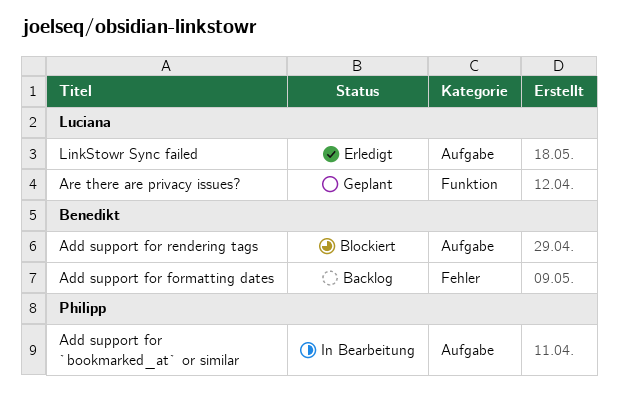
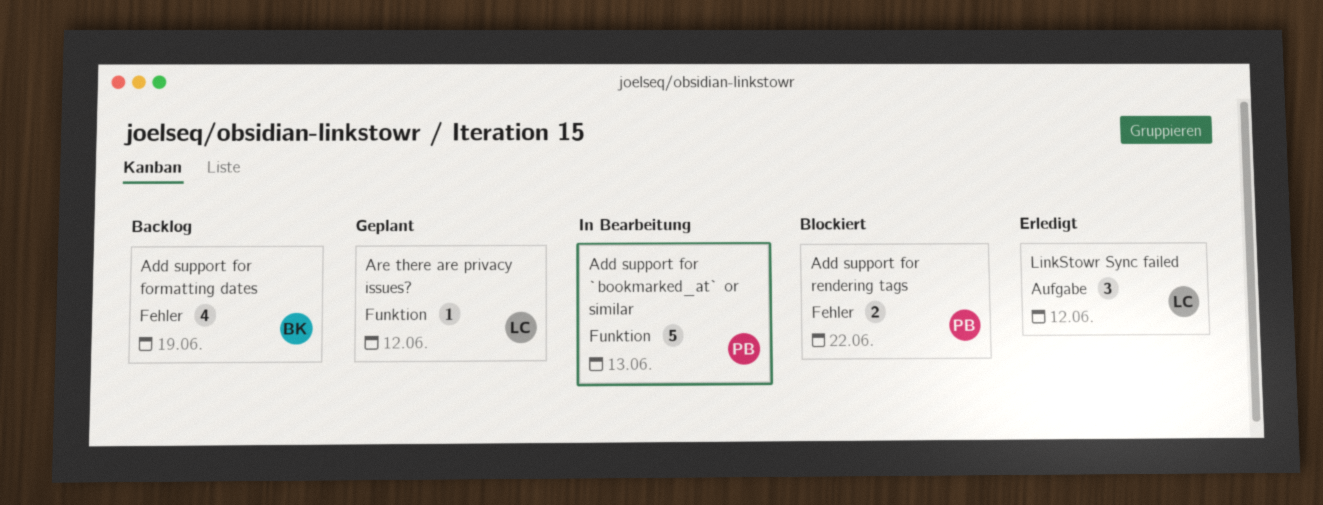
Add support for `bookmarked_at` or similar, label: Aufgabe -> Funktion
Add support for rendering tags, owner: Benedikt -> Philipp
Add support for rendering tags, label: Aufgabe -> Fehler

